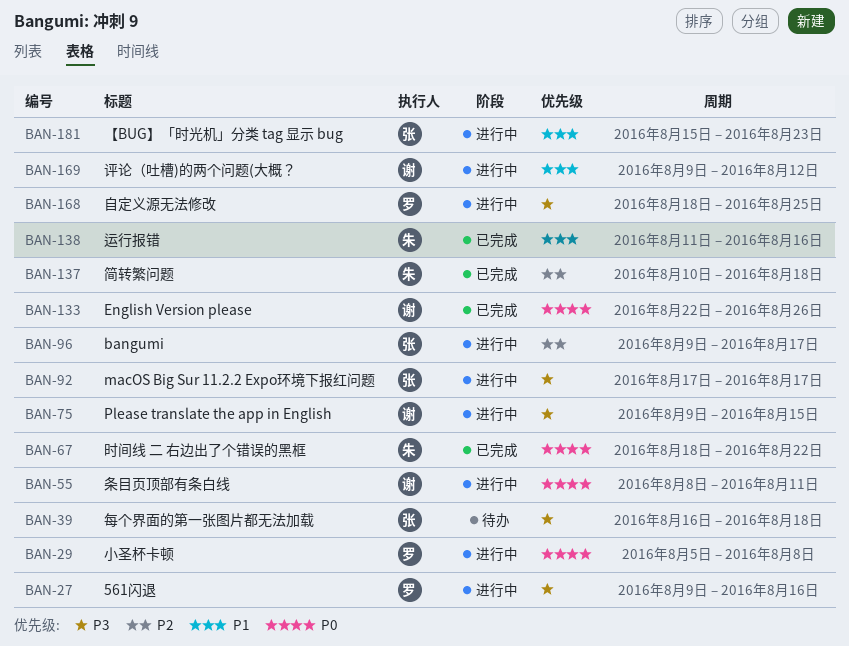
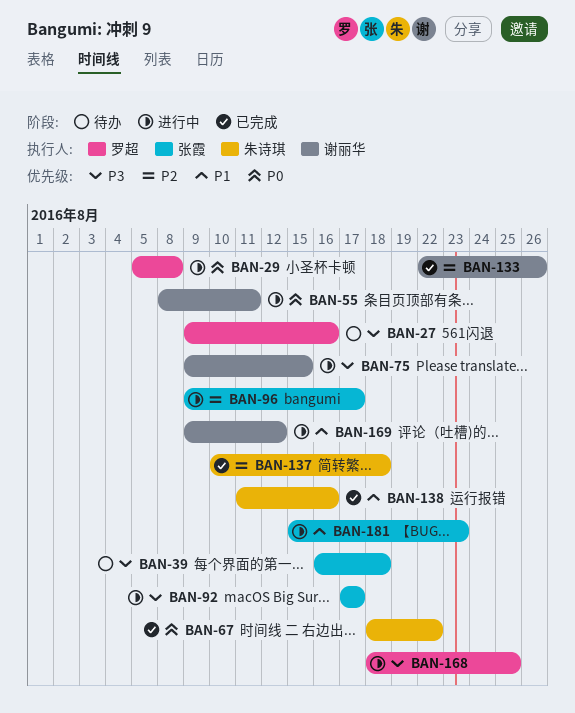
BAN-27, status: 进行中 -> 待办
BAN-133, priority: P0 -> P2

